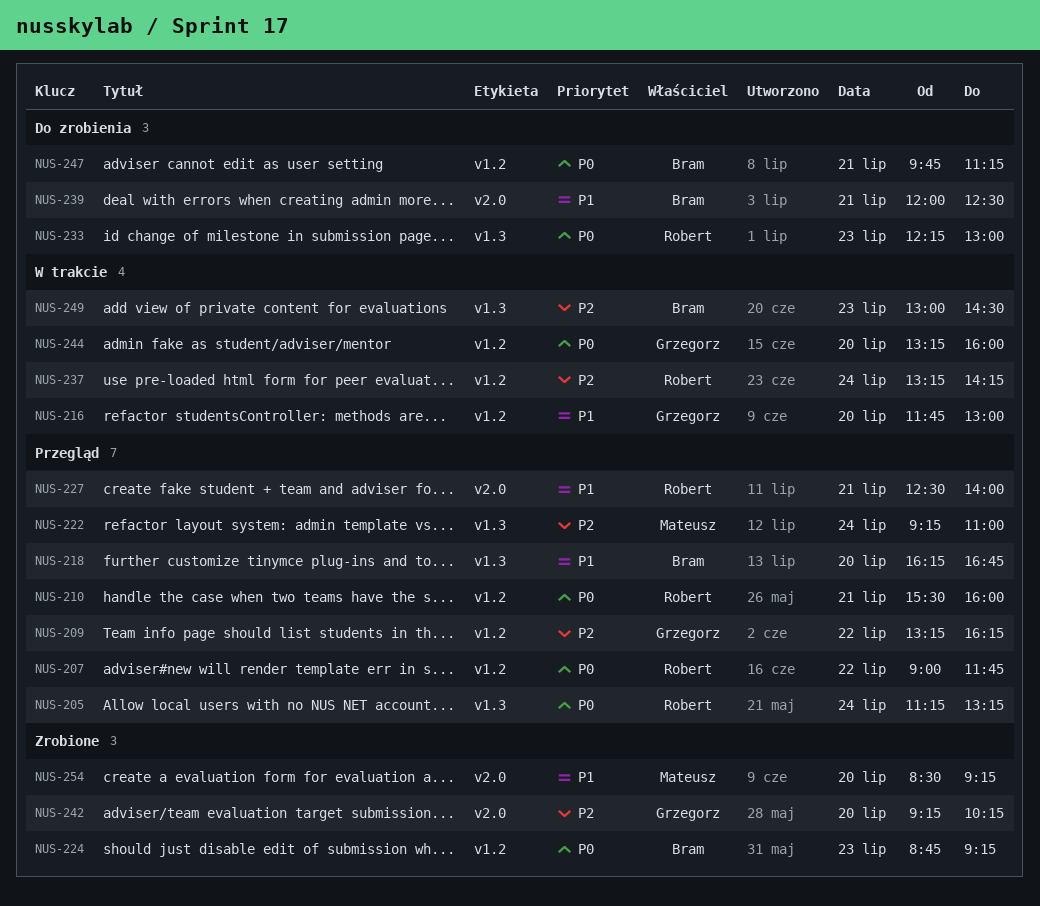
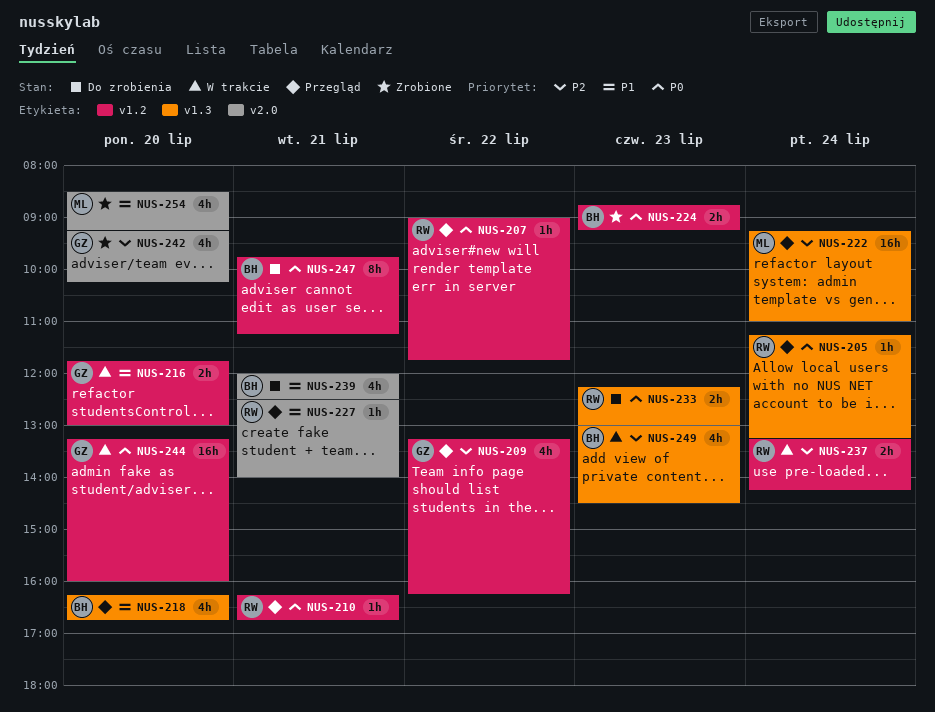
NUS-210, begins: 15:30 -> 16:15
NUS-210, ends: 16:00 -> 16:45

